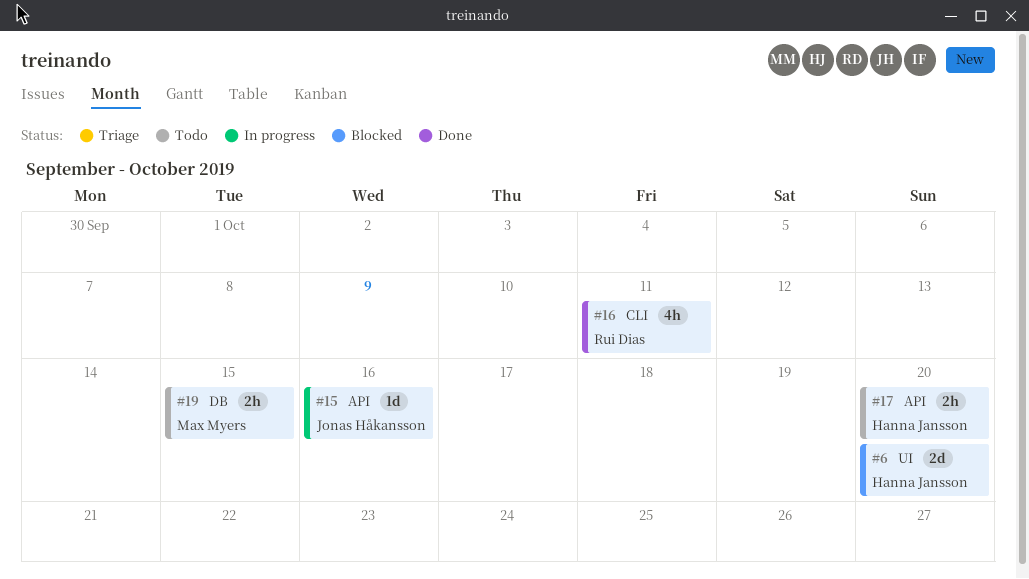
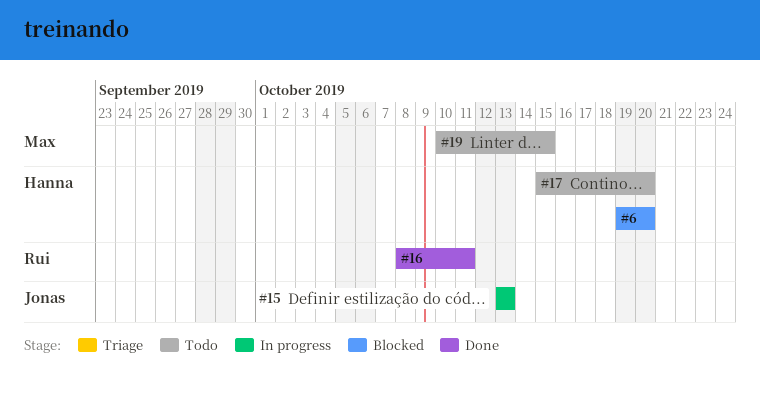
#15, due: Oct 16 -> Oct 13

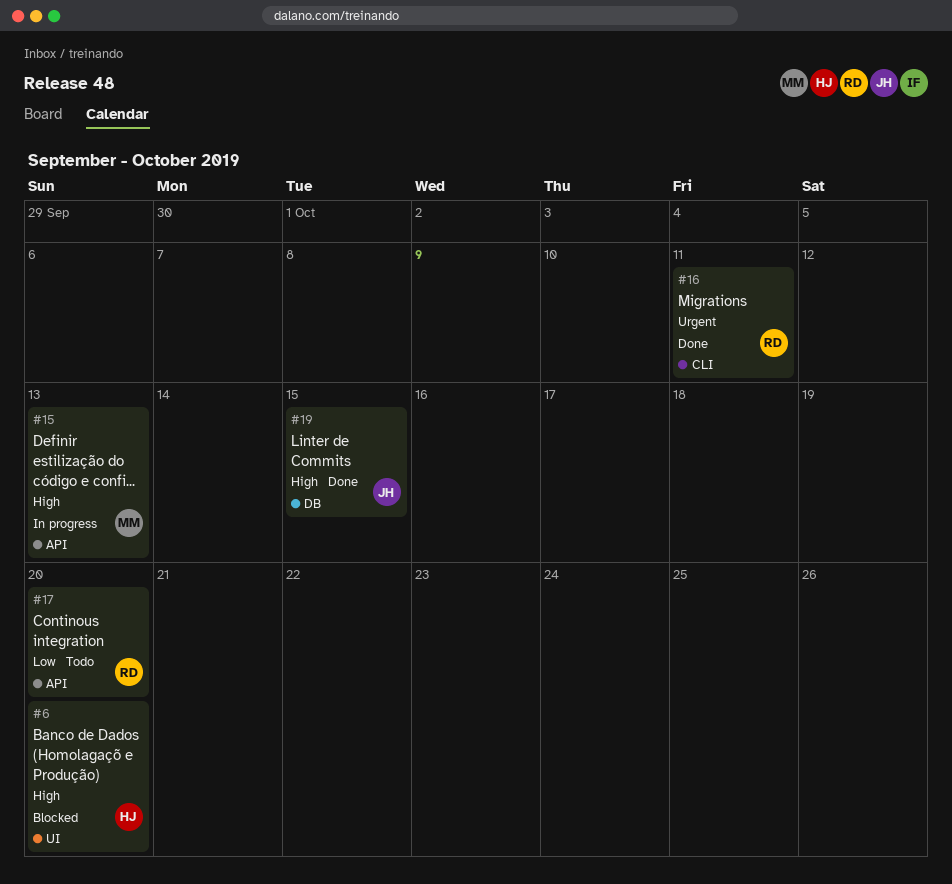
#15, owner: Jonas -> Max
#17, owner: Hanna -> Rui
#19, status: Todo -> Done
#19, owner: Max -> Jonas

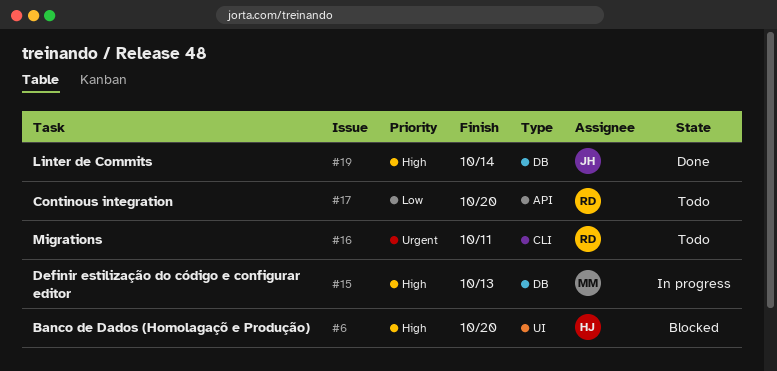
#15, label: API -> DB
#16, status: Done -> Todo
#19, due: Oct 15 -> Oct 14

